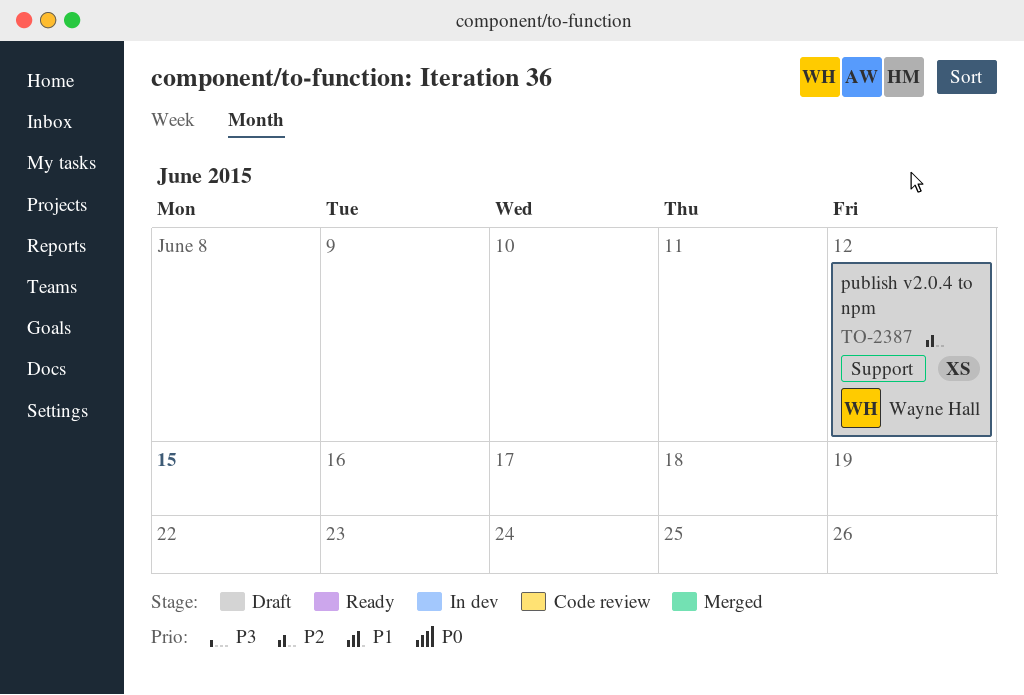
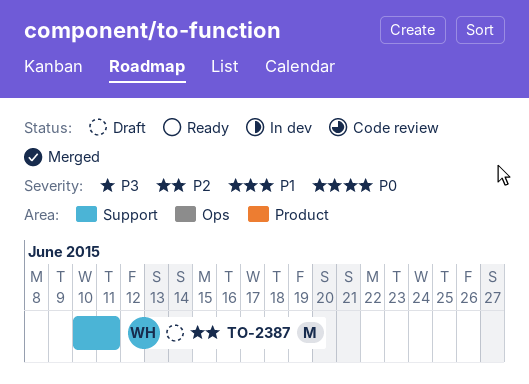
TO-2387, estimate: XS -> M
TO-2387, due: Jun 12 -> Jun 11

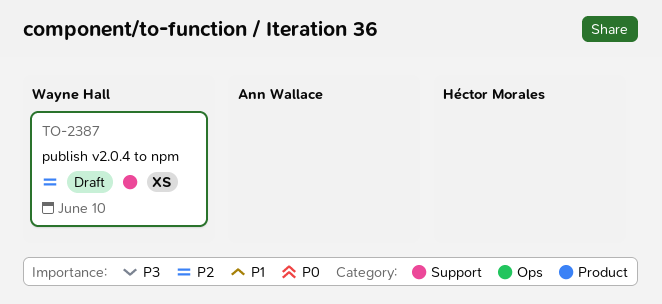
TO-2387, estimate: M -> XS
TO-2387, due: Jun 11 -> Jun 10

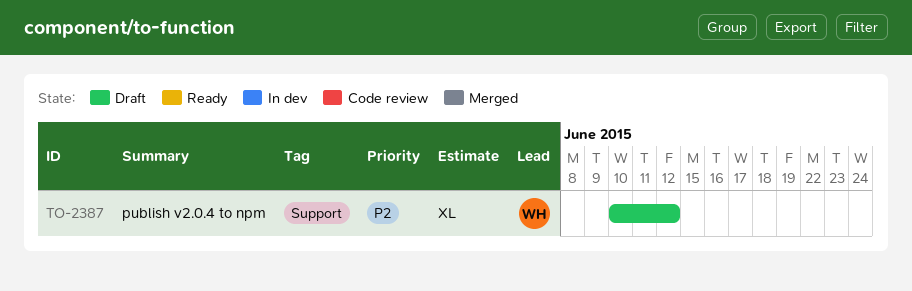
TO-2387, estimate: XS -> XL
TO-2387, due: Jun 10 -> Jun 12

